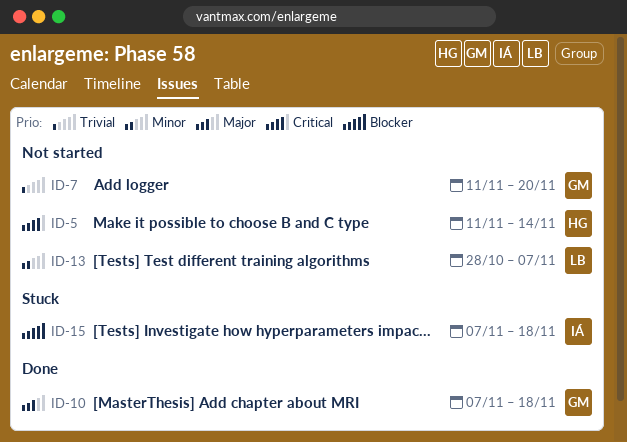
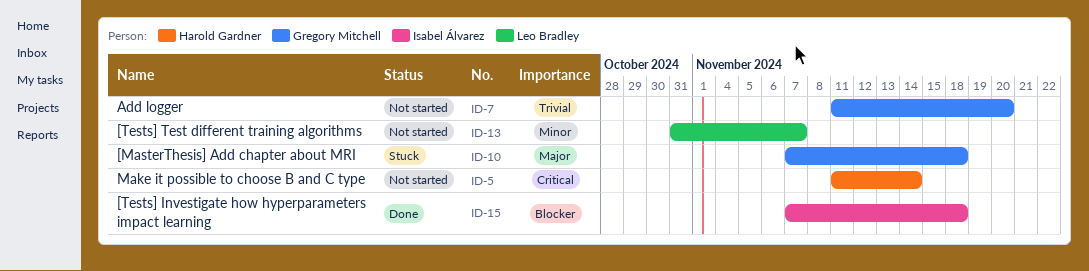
ID-10, status: Done -> Stuck
ID-13, start: Oct 28 -> Oct 31
ID-15, status: Stuck -> Done

